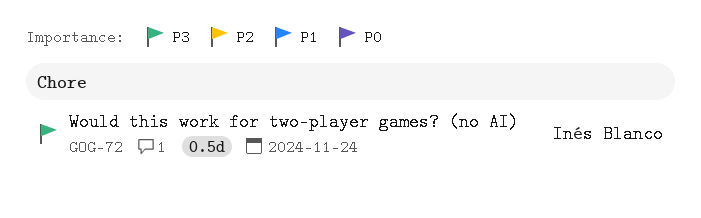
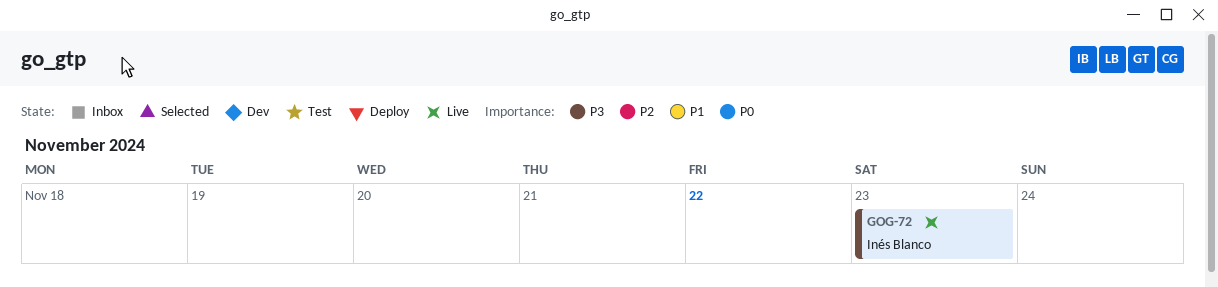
GOG-72, day: Nov 24 -> Nov 23

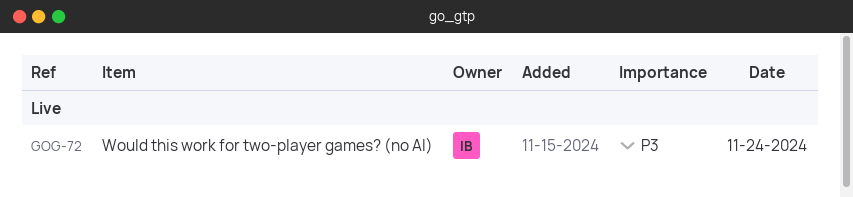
GOG-72, day: Nov 23 -> Nov 24

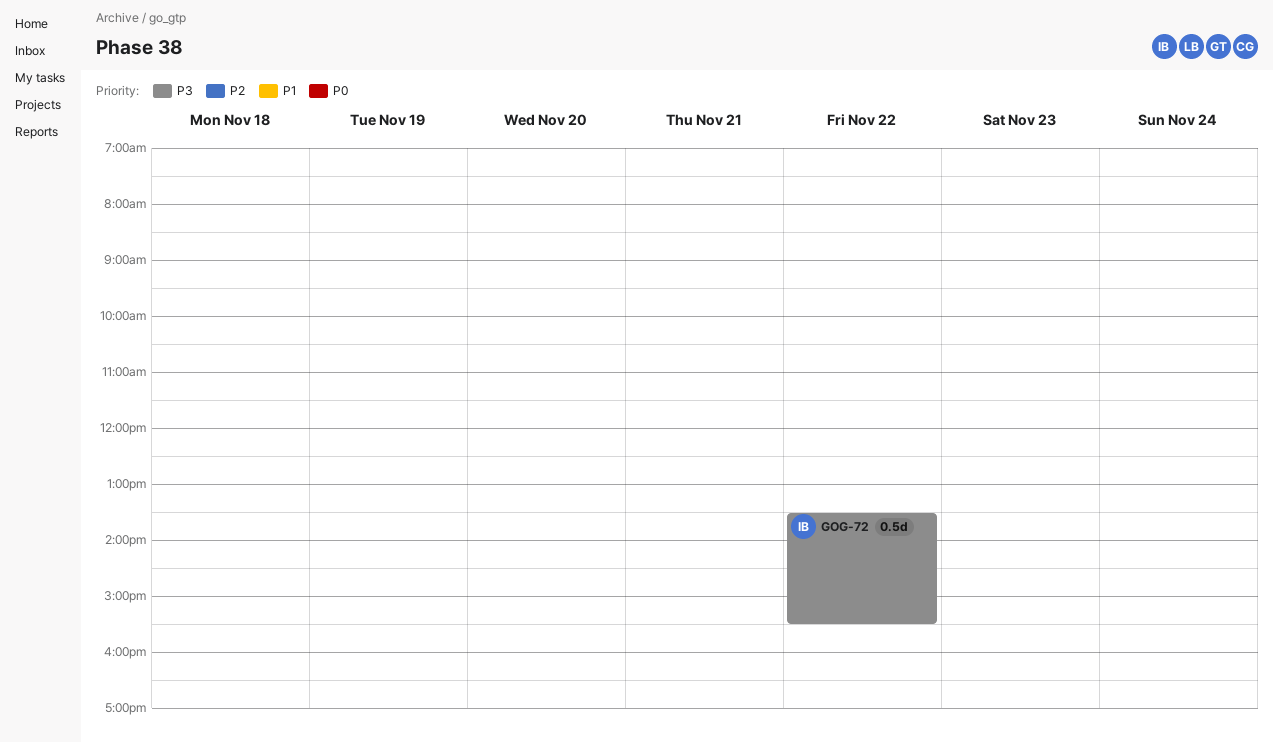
GOG-72, day: Nov 24 -> Nov 22

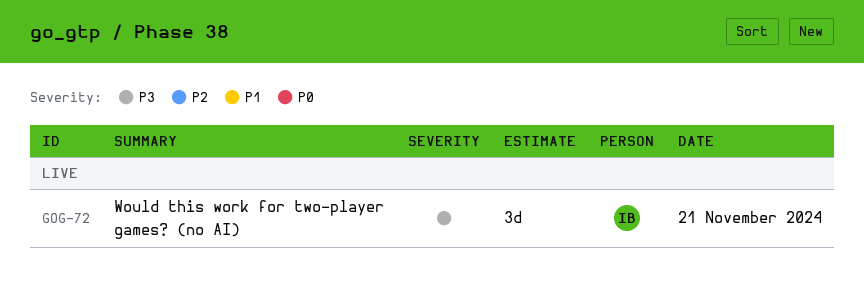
GOG-72, estimate: 0.5d -> 3d
GOG-72, day: Nov 22 -> Nov 21

